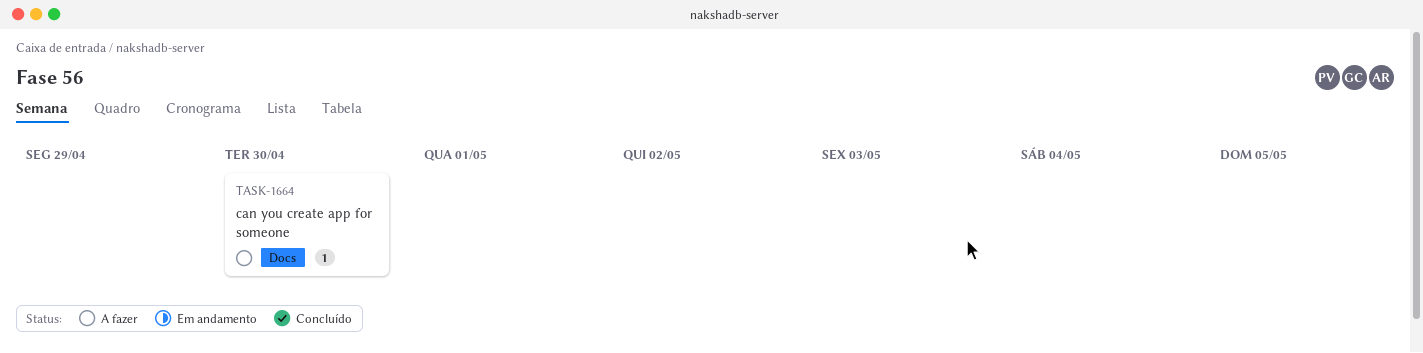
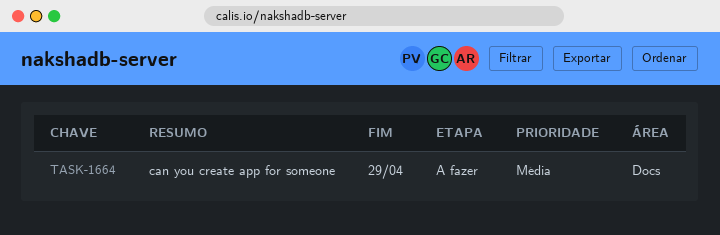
TASK-1664, due: Apr 30 -> Apr 29

